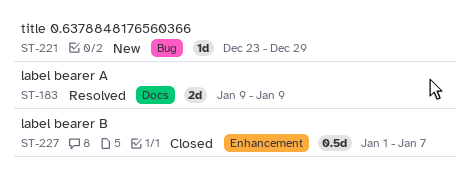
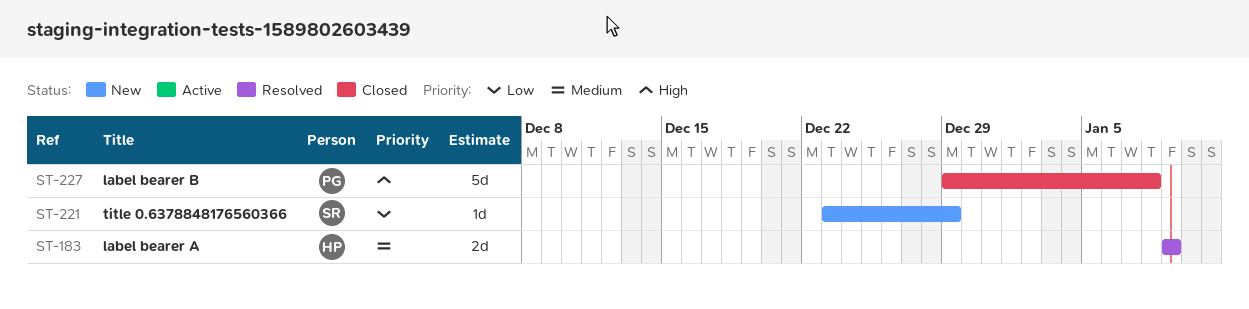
ST-227, estimate: 0.5d -> 5d
ST-227, start: Jan 1 -> Dec 29
ST-227, due: Jan 7 -> Jan 8

